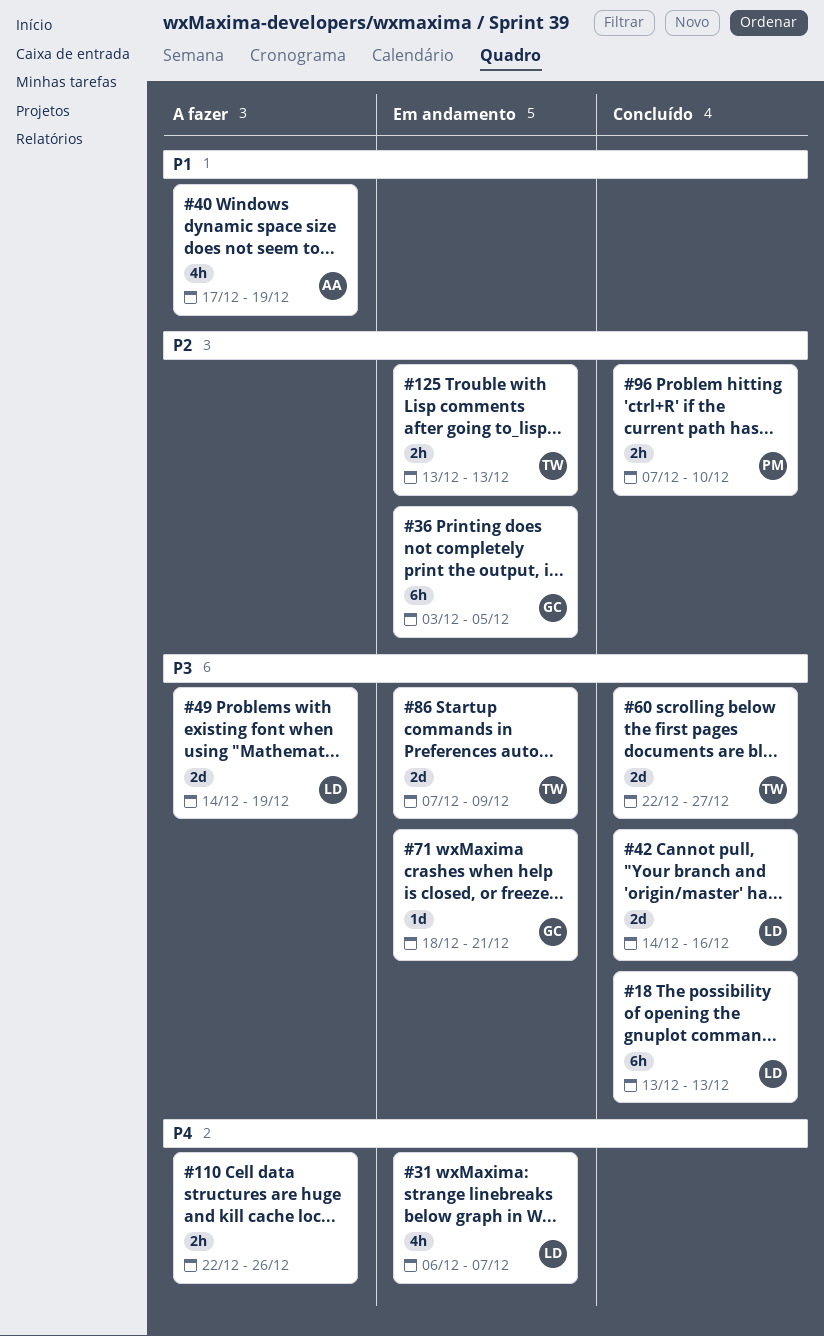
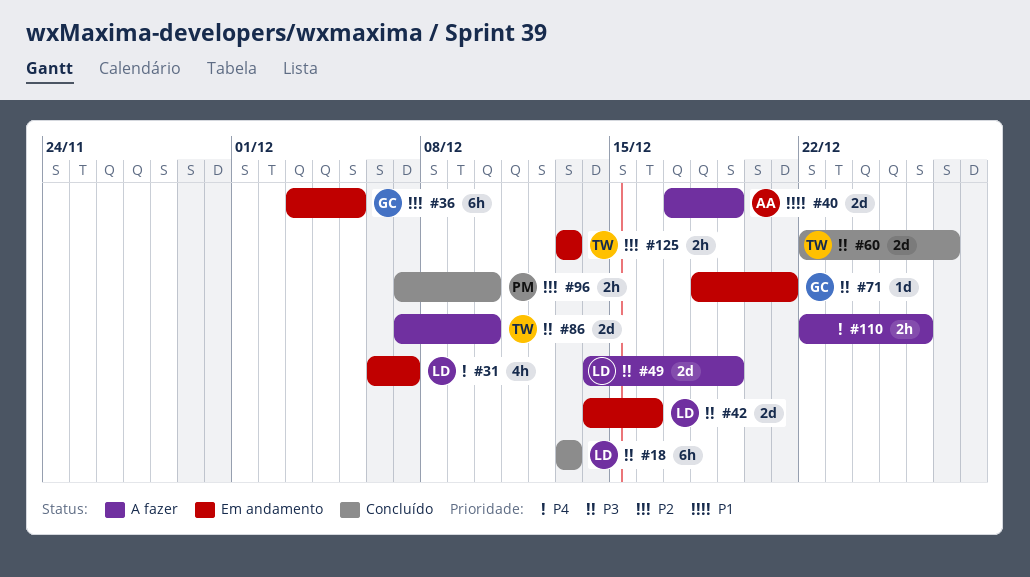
#40, estimate: 4h -> 2d
#42, status: Concluído -> Em andamento
#86, status: Em andamento -> A fazer
#86, due: Dec 9 -> Dec 10

